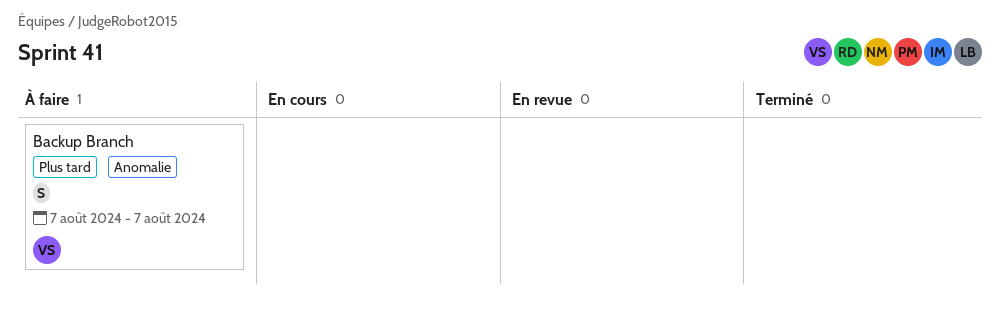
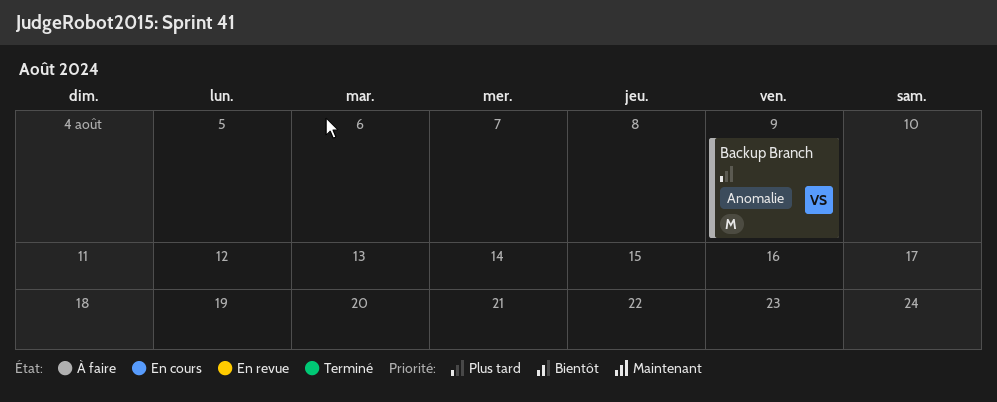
Backup Branch, estimate: S -> M
Backup Branch, due: Aug 7 -> Aug 9

